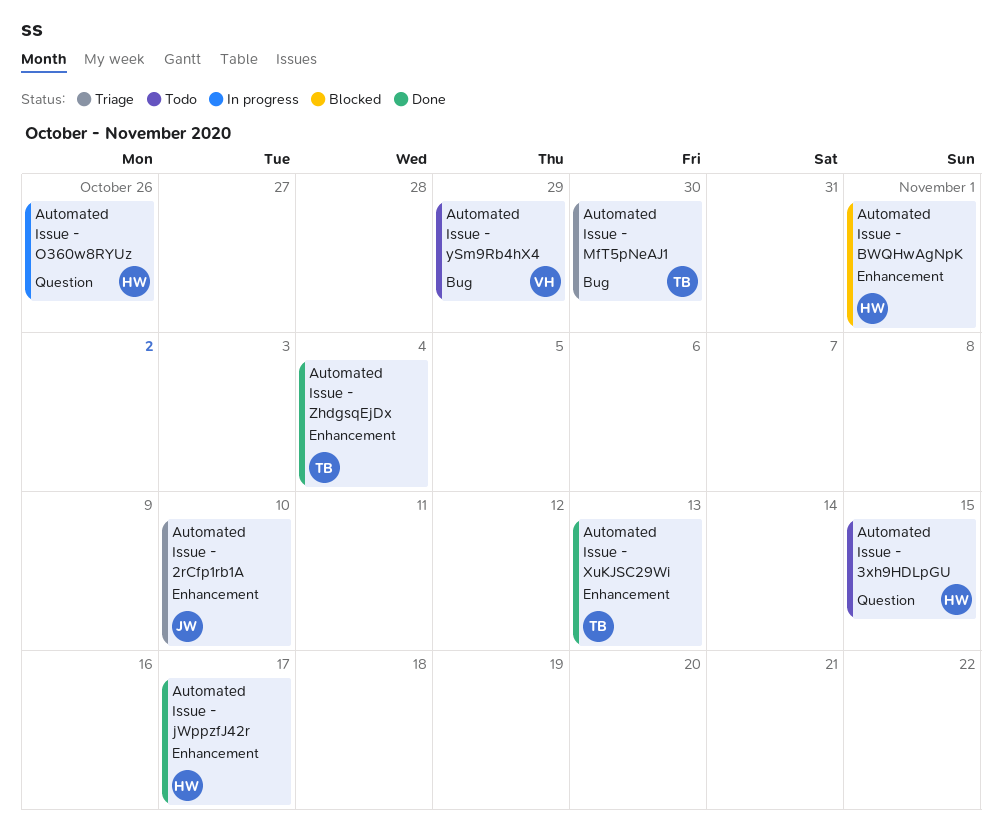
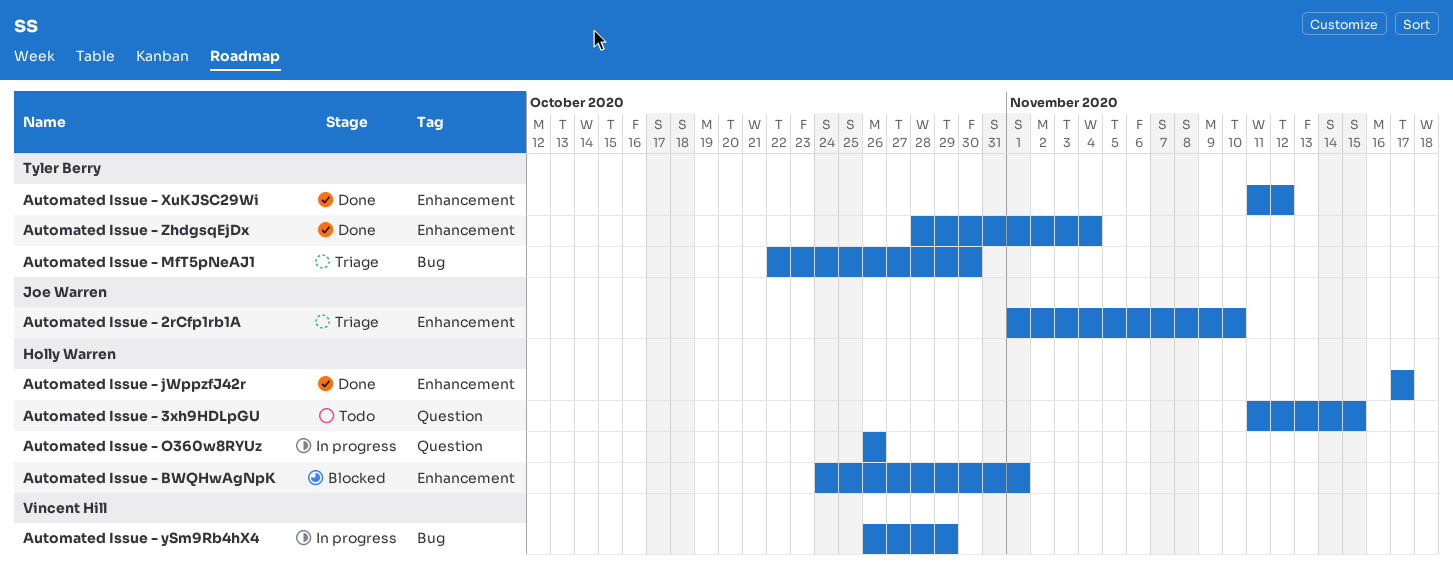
Automated Issue - XuKJSC29Wi, due: Nov 13 -> Nov 12
Automated Issue - ySm9Rb4hX4, status: Todo -> In progress

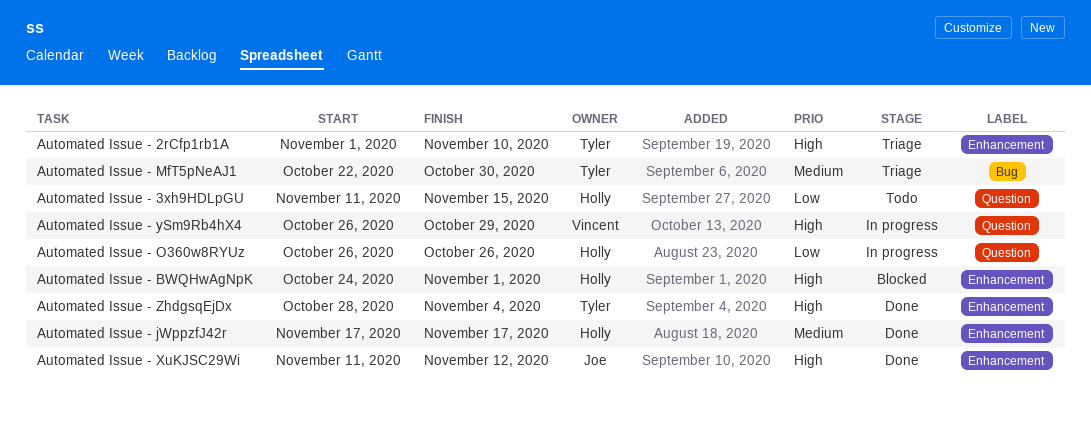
Automated Issue - 2rCfp1rb1A, owner: Joe Warren -> Tyler Berry
Automated Issue - XuKJSC29Wi, owner: Tyler Berry -> Joe Warren
Automated Issue - ySm9Rb4hX4, label: Bug -> Question

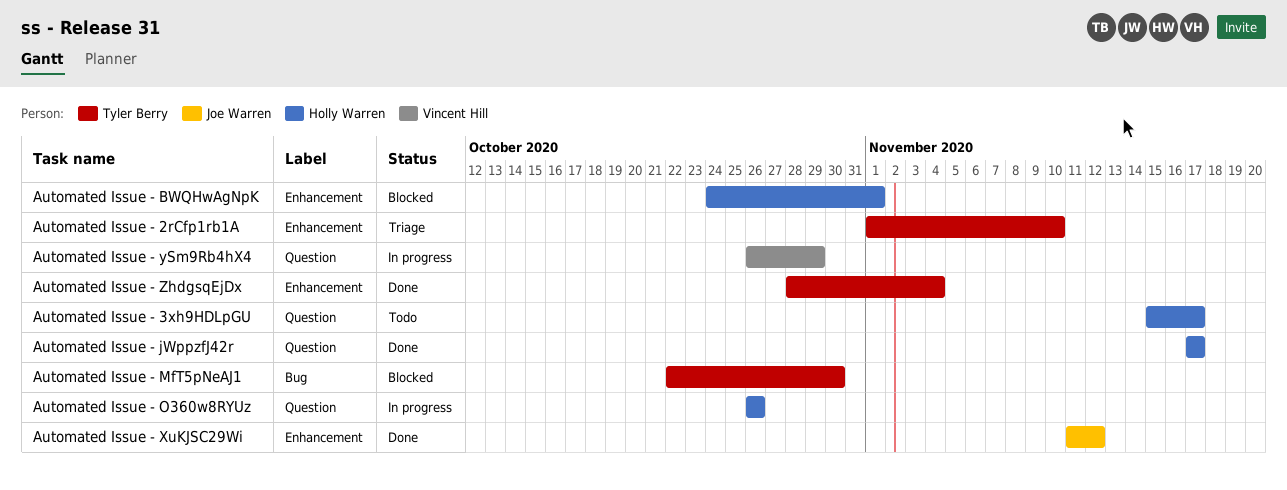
Automated Issue - 3xh9HDLpGU, start: Nov 11 -> Nov 15
Automated Issue - 3xh9HDLpGU, due: Nov 15 -> Nov 17
Automated Issue - jWppzfJ42r, label: Enhancement -> Question
Automated Issue - MfT5pNeAJ1, status: Triage -> Blocked

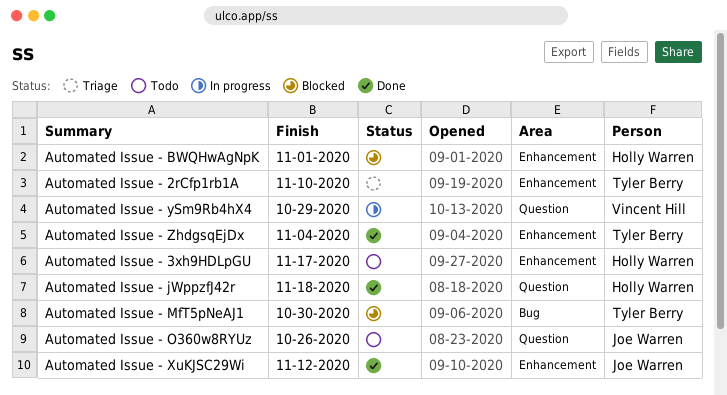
Automated Issue - 3xh9HDLpGU, label: Question -> Enhancement
Automated Issue - jWppzfJ42r, due: Nov 17 -> Nov 18
Automated Issue - O360w8RYUz, status: In progress -> Todo
Automated Issue - O360w8RYUz, owner: Holly Warren -> Joe Warren

